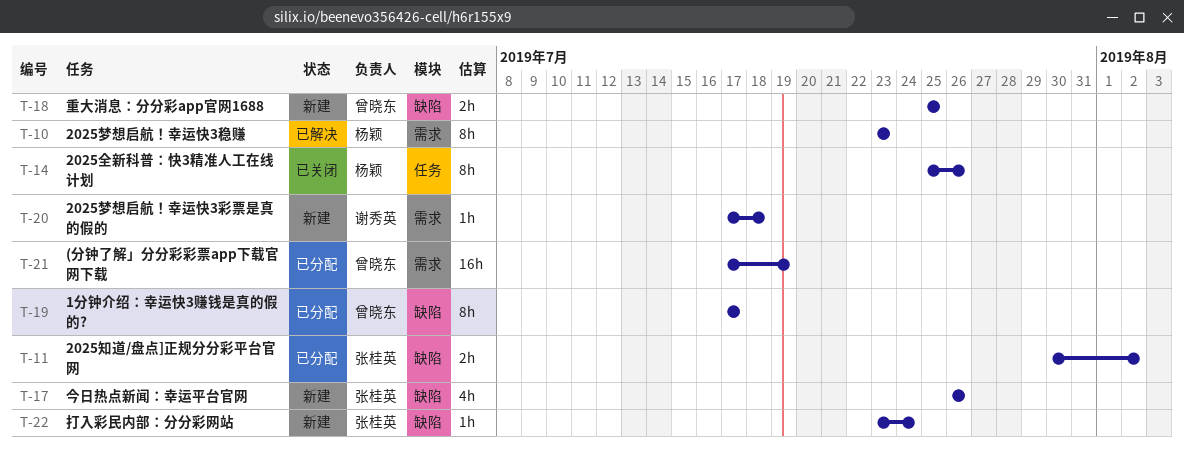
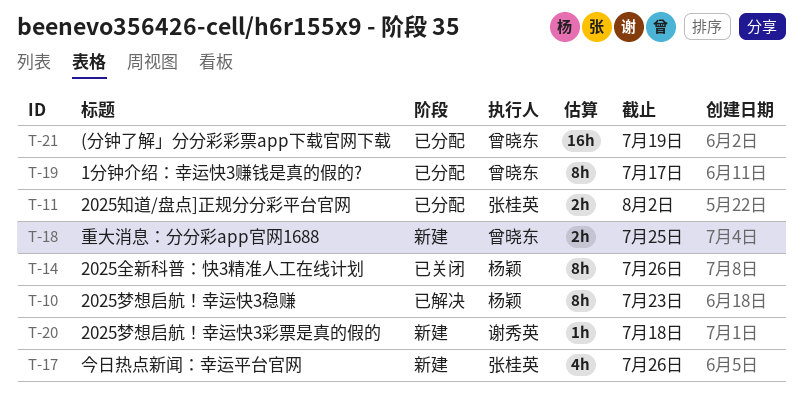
T-22: present -> none

